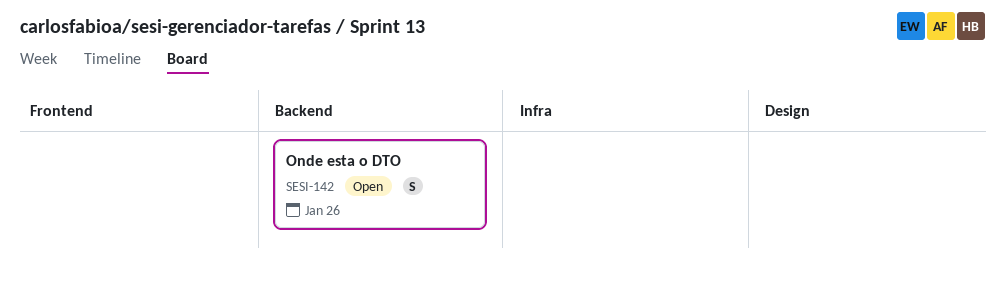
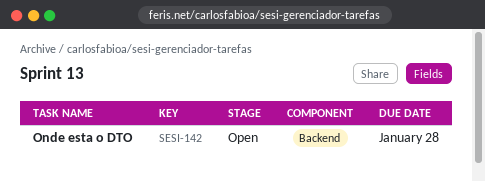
SESI-142, due: Jan 26 -> Jan 28

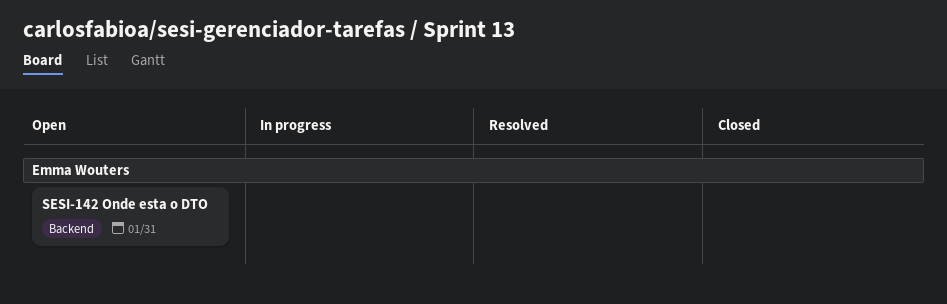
SESI-142, due: Jan 28 -> Jan 31

